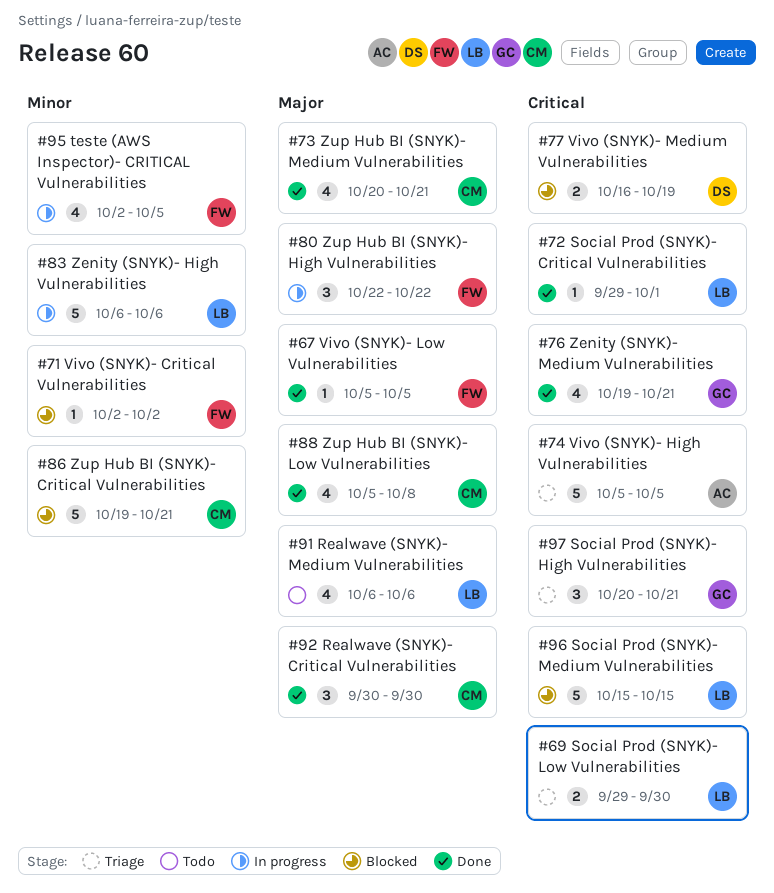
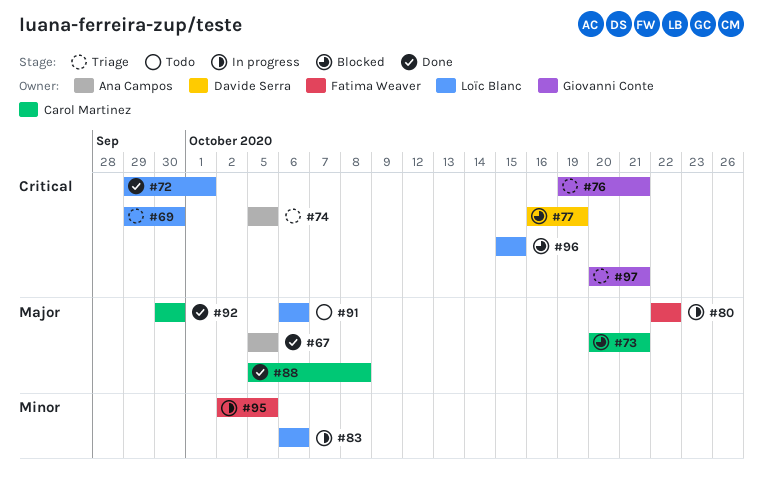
#67, owner: Fatima Weaver -> Ana Campos
#71: present -> none
#73, status: Done -> Blocked
#76, status: Done -> Triage
#86: present -> none

